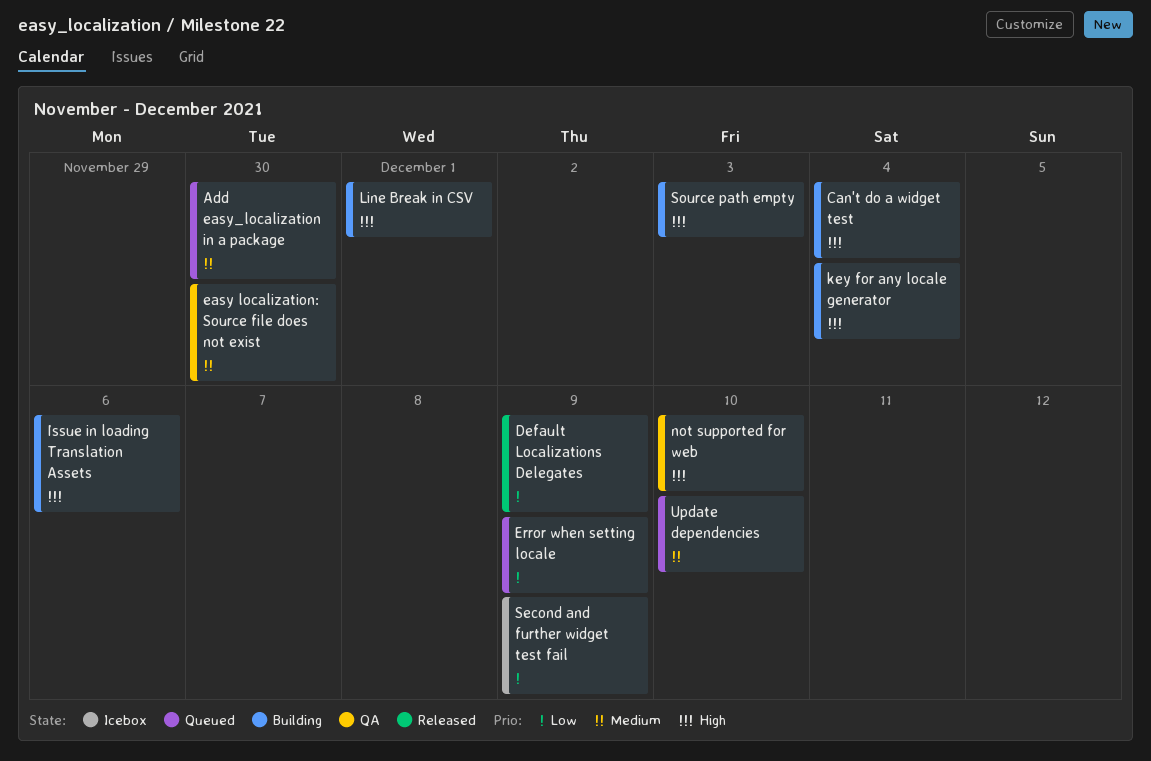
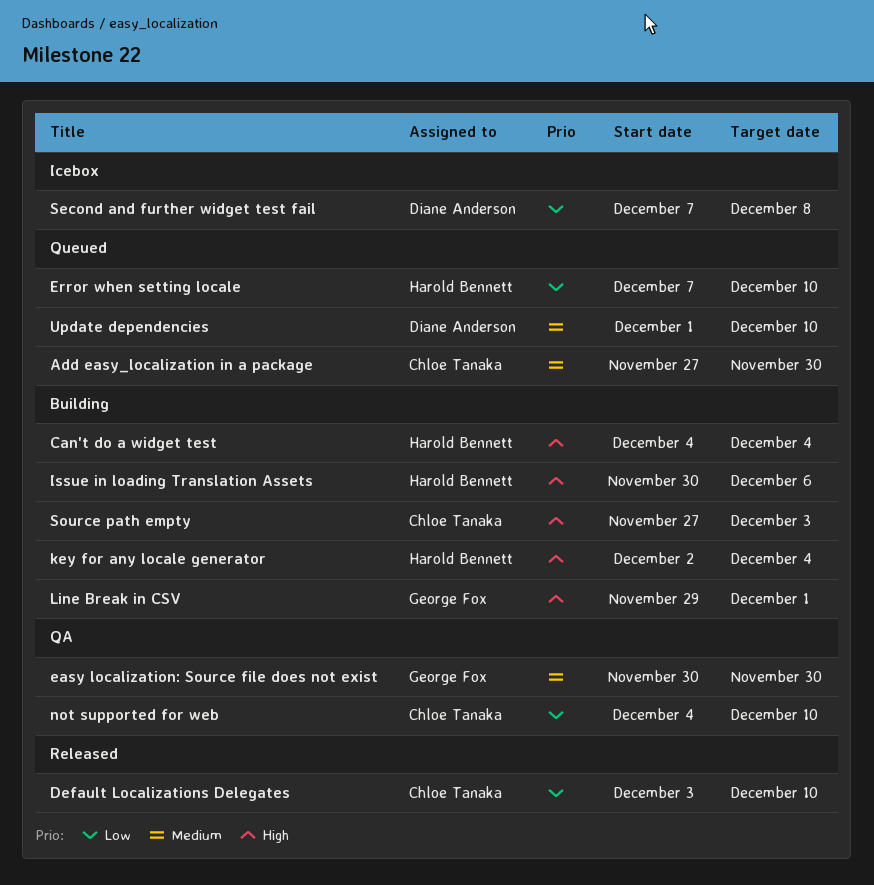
Default Localizations Delegates, due: Dec 9 -> Dec 10
Error when setting locale, due: Dec 9 -> Dec 10
not supported for web, priority: High -> Low
Second and further widget test fail, due: Dec 9 -> Dec 8

